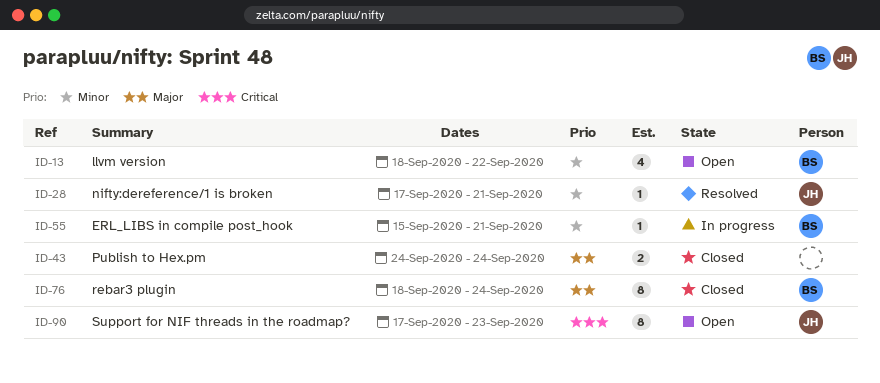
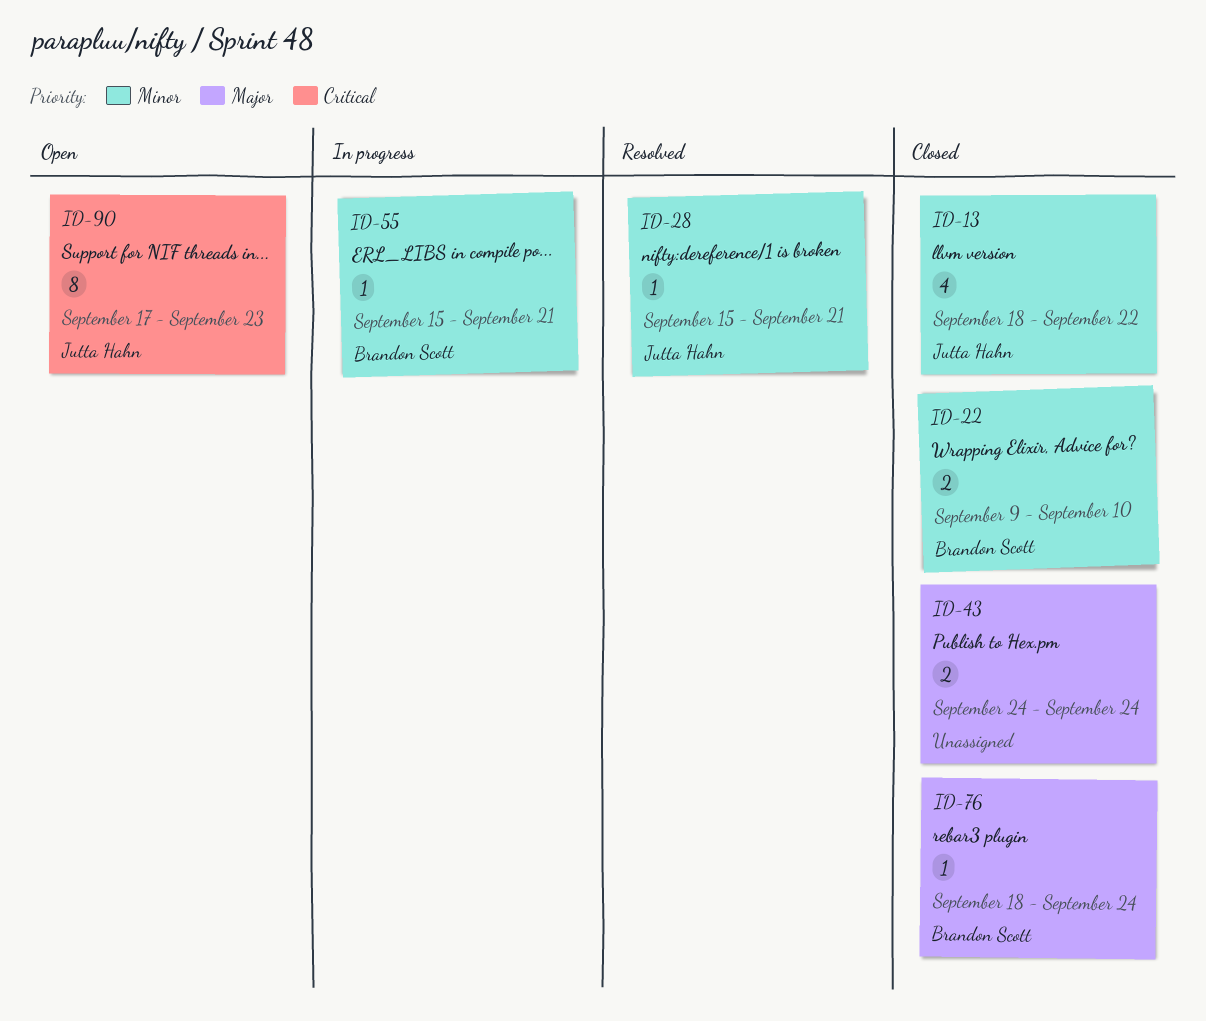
ID-13, status: Open -> Closed
ID-13, owner: Brandon Scott -> Jutta Hahn
ID-22: none -> present
ID-28, start: Sep 17 -> Sep 15
ID-76, estimate: 8 -> 1

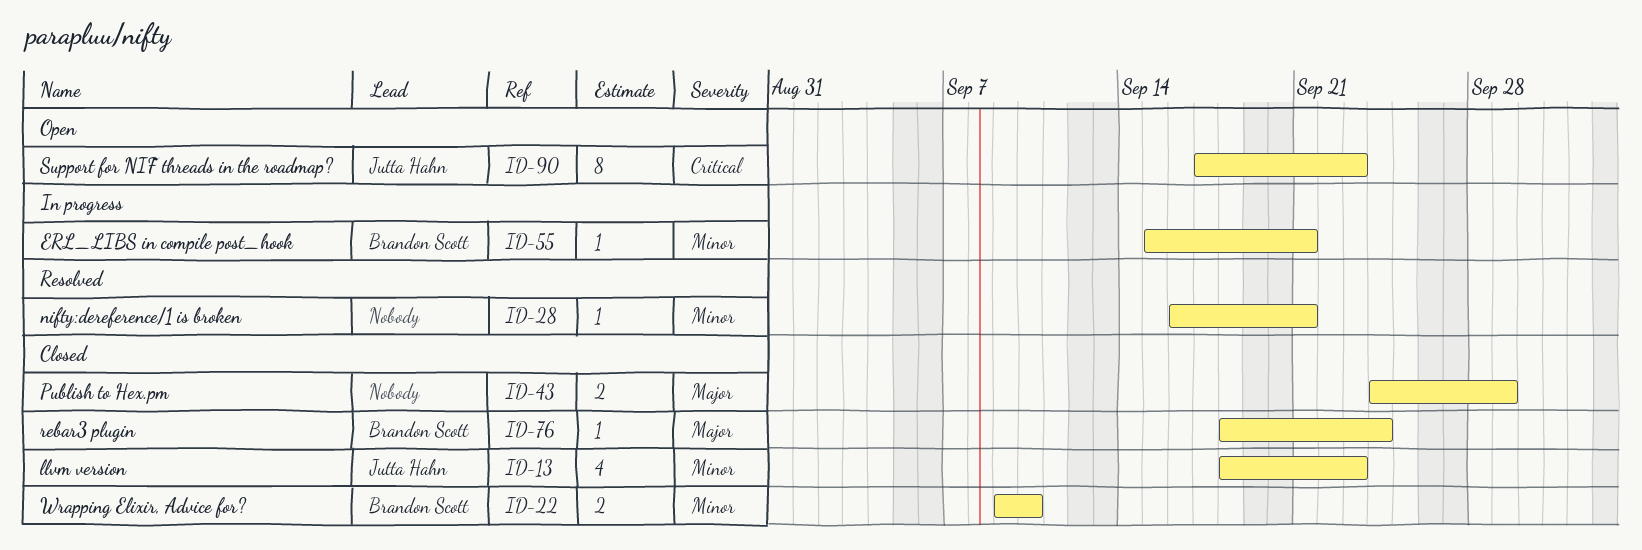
ID-13, due: Sep 22 -> Sep 23
ID-28, owner: Jutta Hahn -> none
ID-28, start: Sep 15 -> Sep 16
ID-43, due: Sep 24 -> Sep 29

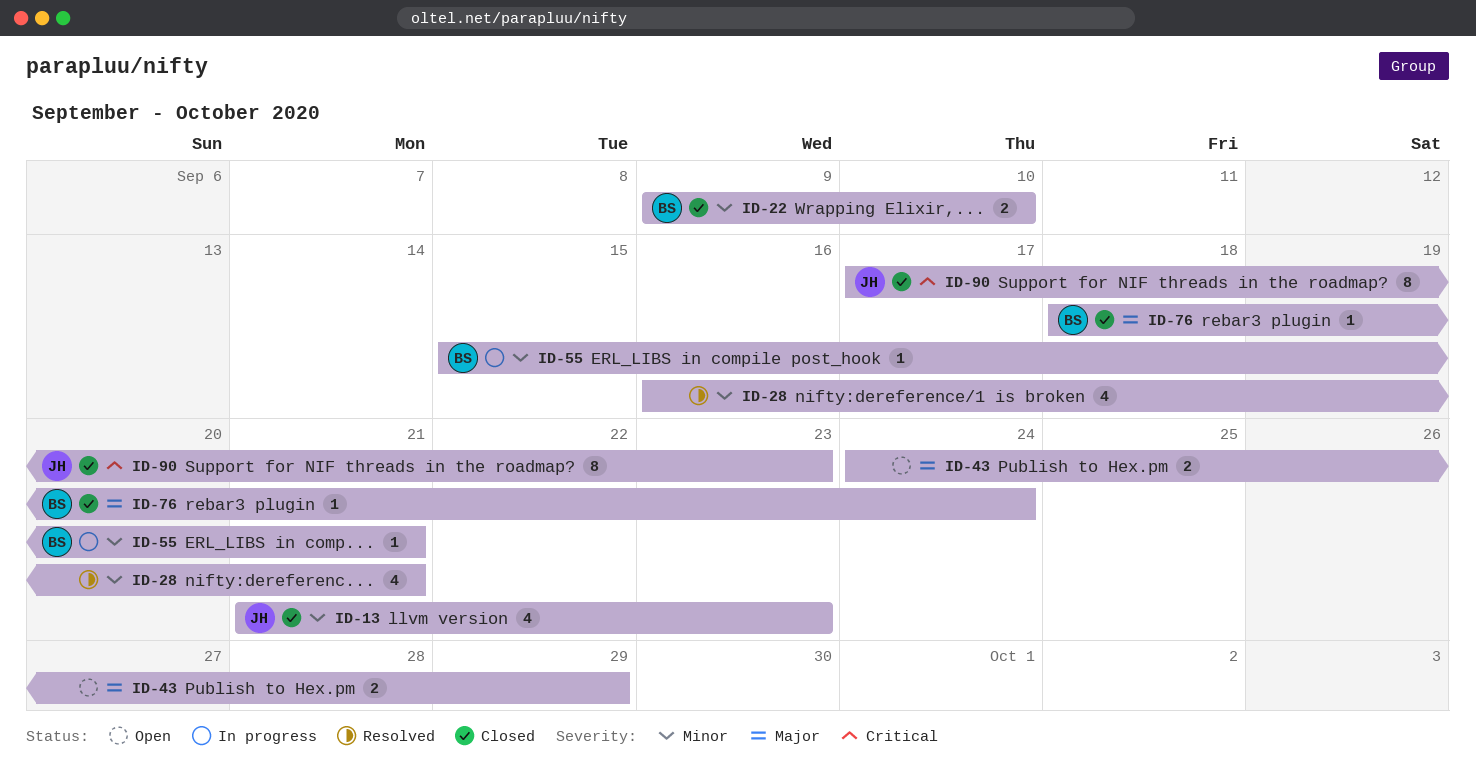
ID-13, start: Sep 18 -> Sep 21
ID-28, estimate: 1 -> 4
ID-43, status: Closed -> Open
ID-90, status: Open -> Closed

